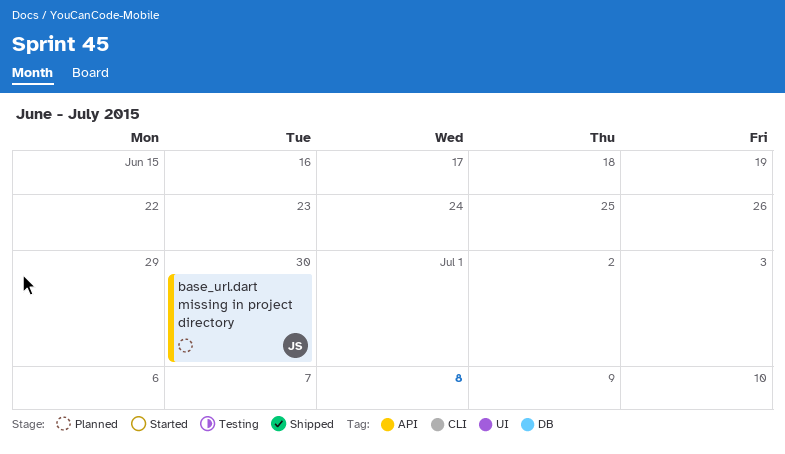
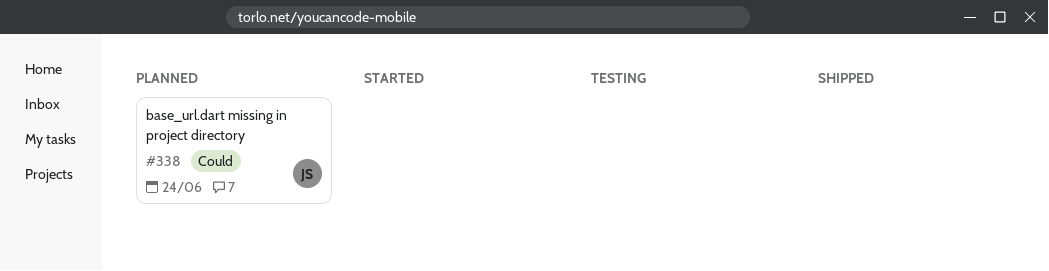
base_url.dart missing in project directory, due: Jun 30 -> Jun 24

